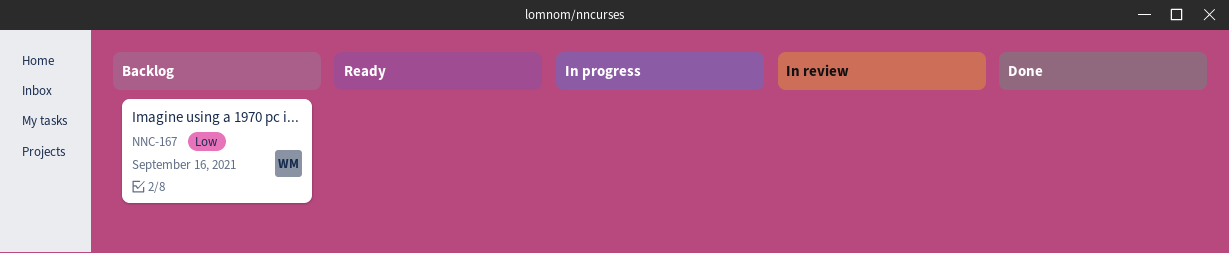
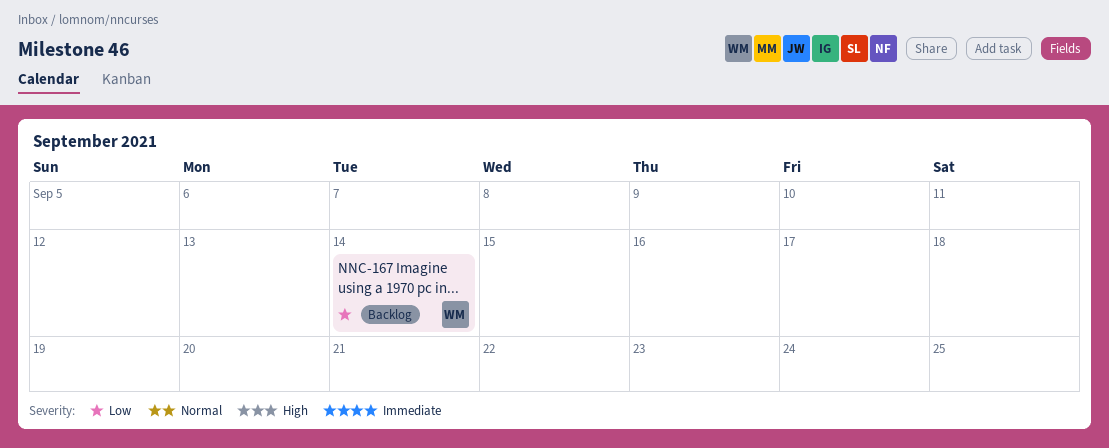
NNC-167, due: Sep 16 -> Sep 14

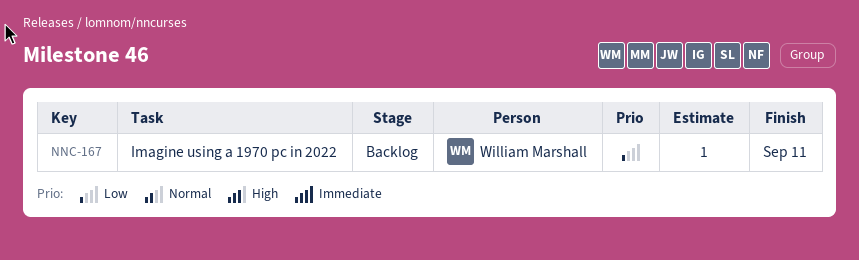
NNC-167, due: Sep 14 -> Sep 11

